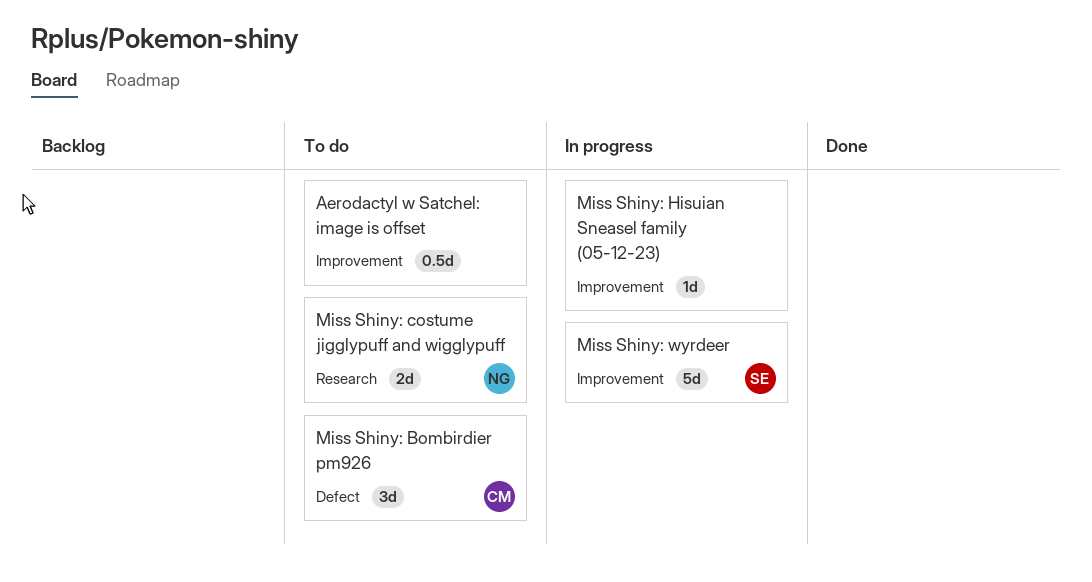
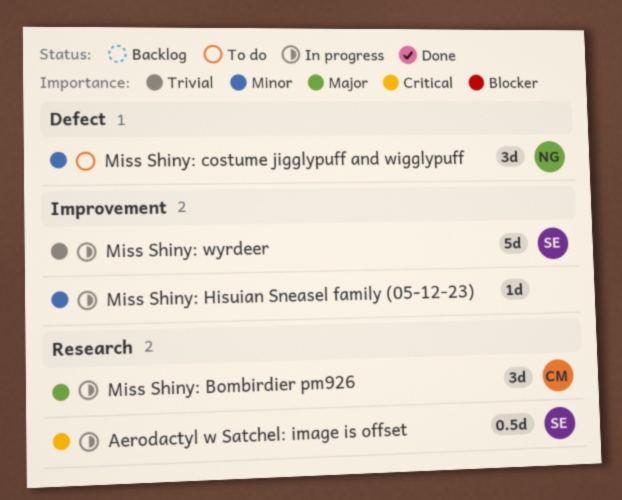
Aerodactyl w Satchel: image is offset, status: To do -> In progress
Aerodactyl w Satchel: image is offset, owner: none -> SE
Aerodactyl w Satchel: image is offset, label: Improvement -> Research
Miss Shiny: Bombirdier pm926, status: To do -> In progress
Miss Shiny: Bombirdier pm926, label: Defect -> Research
Miss Shiny: costume jigglypuff and wigglypuff, label: Research -> Defect
Miss Shiny: costume jigglypuff and wigglypuff, estimate: 2d -> 3d

